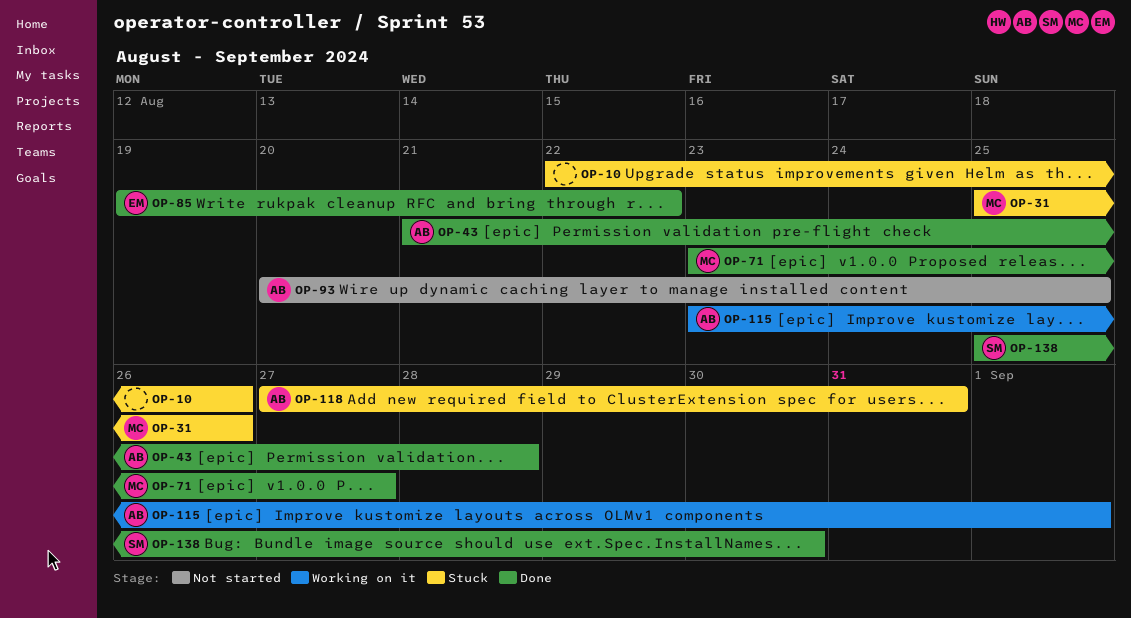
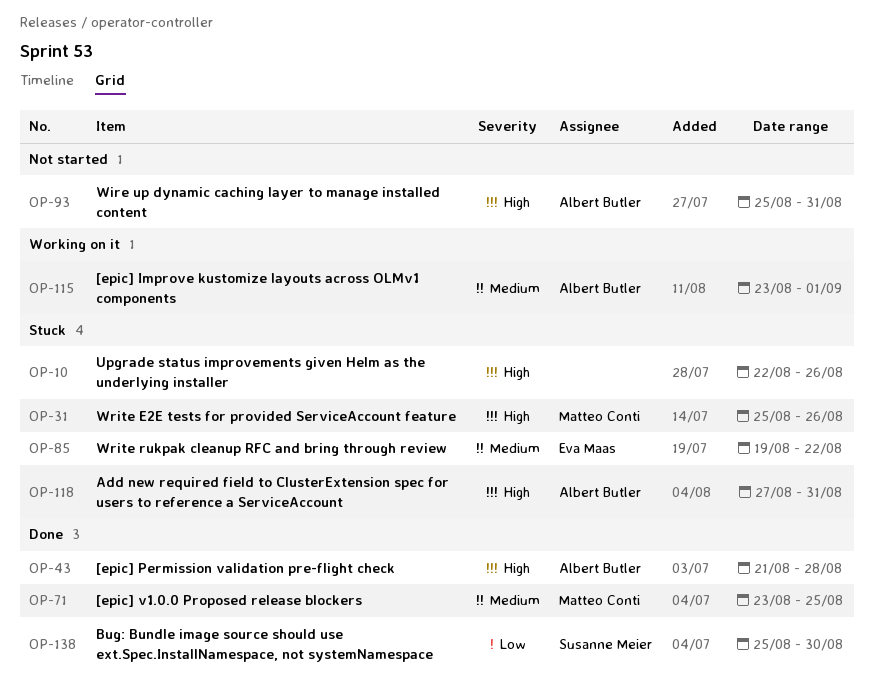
OP-71, due: Aug 27 -> Aug 25
OP-85, status: Done -> Stuck
OP-93, start: Aug 20 -> Aug 25
OP-93, due: Aug 25 -> Aug 31

